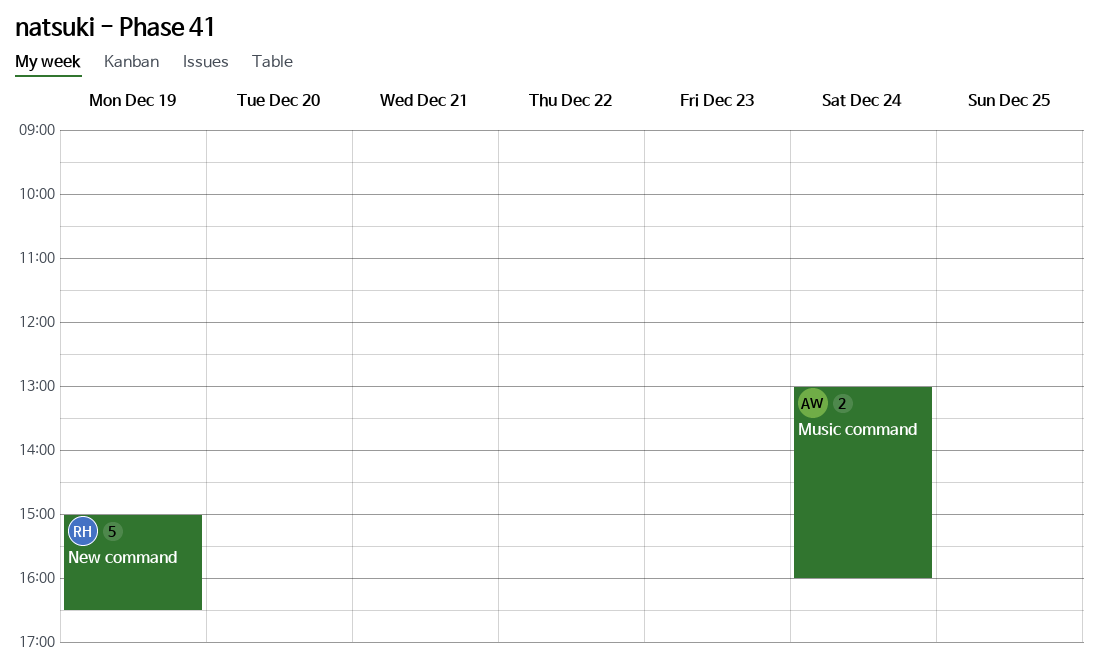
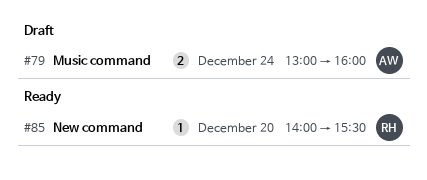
New command, estimate: 5 -> 1
New command, day: Dec 19 -> Dec 20
New command, begins: 15:00 -> 14:00
New command, ends: 16:30 -> 15:30

